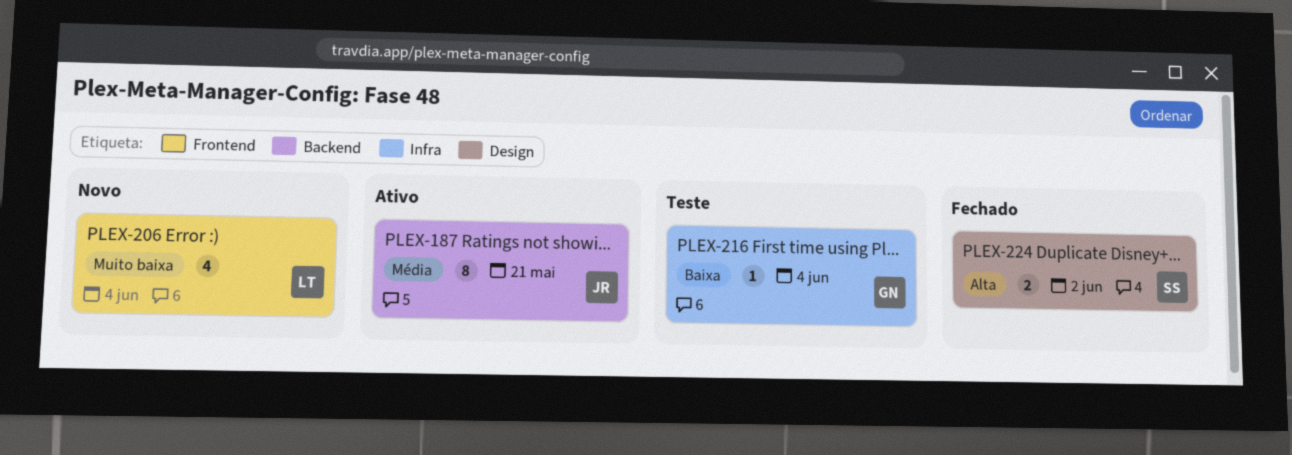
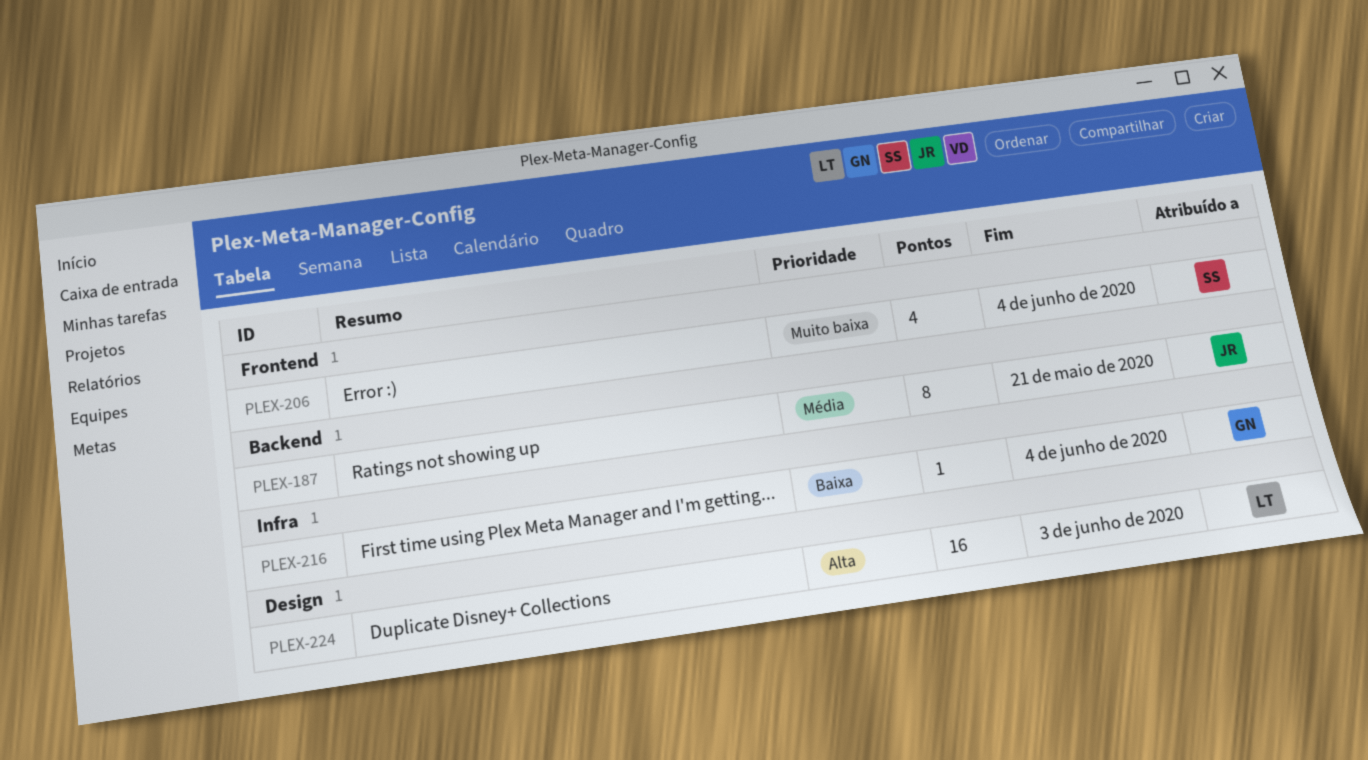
PLEX-206, owner: LT -> SS
PLEX-224, owner: SS -> LT
PLEX-224, estimate: 2 -> 16
PLEX-224, due: Jun 2 -> Jun 3

